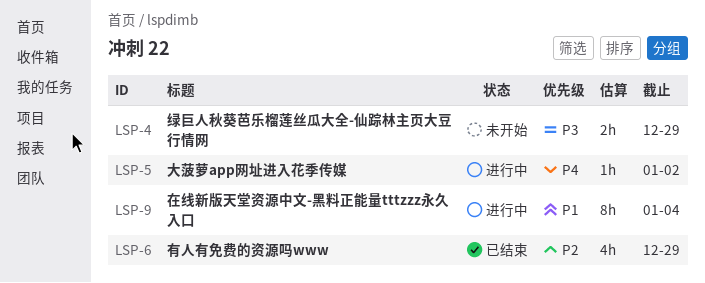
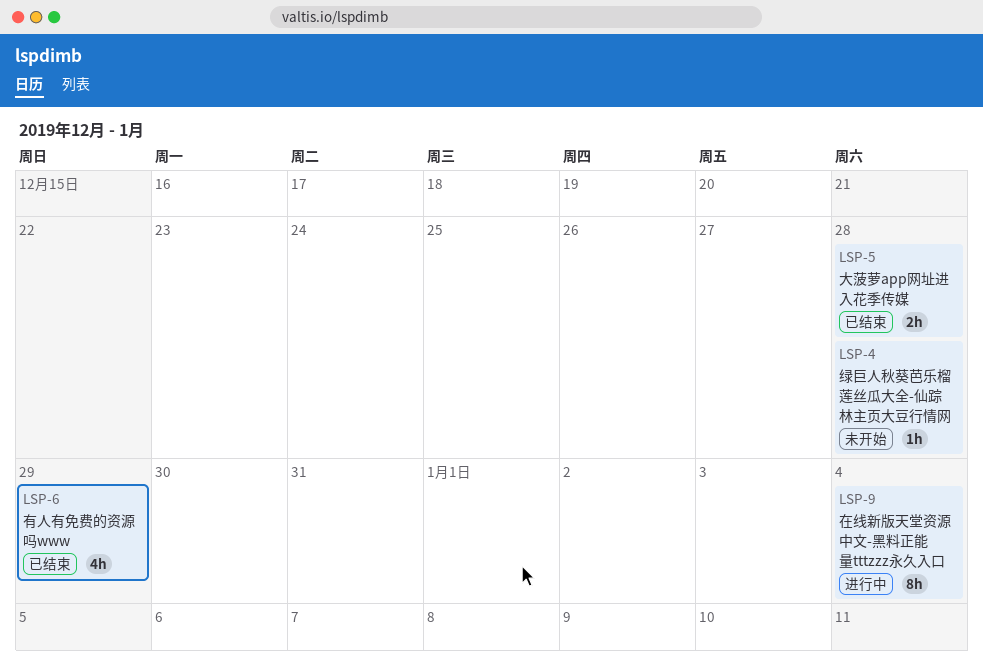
LSP-4, estimate: 2h -> 1h
LSP-4, due: Dec 29 -> Dec 28
LSP-5, status: 进行中 -> 已结束
LSP-5, estimate: 1h -> 2h
LSP-5, due: Jan 2 -> Dec 28

